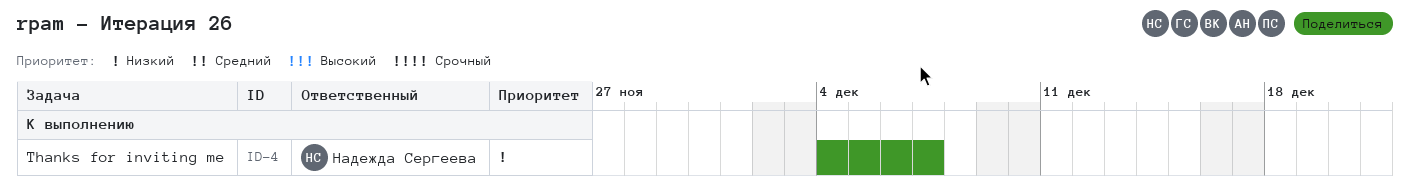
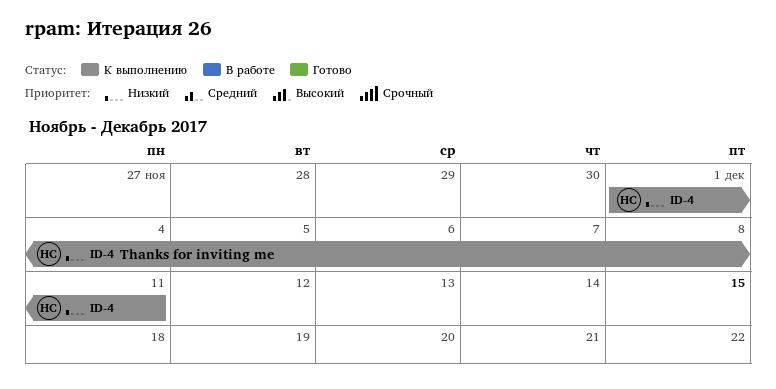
ID-4, start: Dec 4 -> Dec 1
ID-4, due: Dec 7 -> Dec 11

